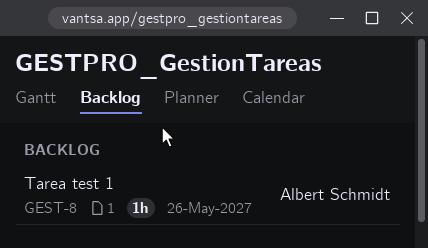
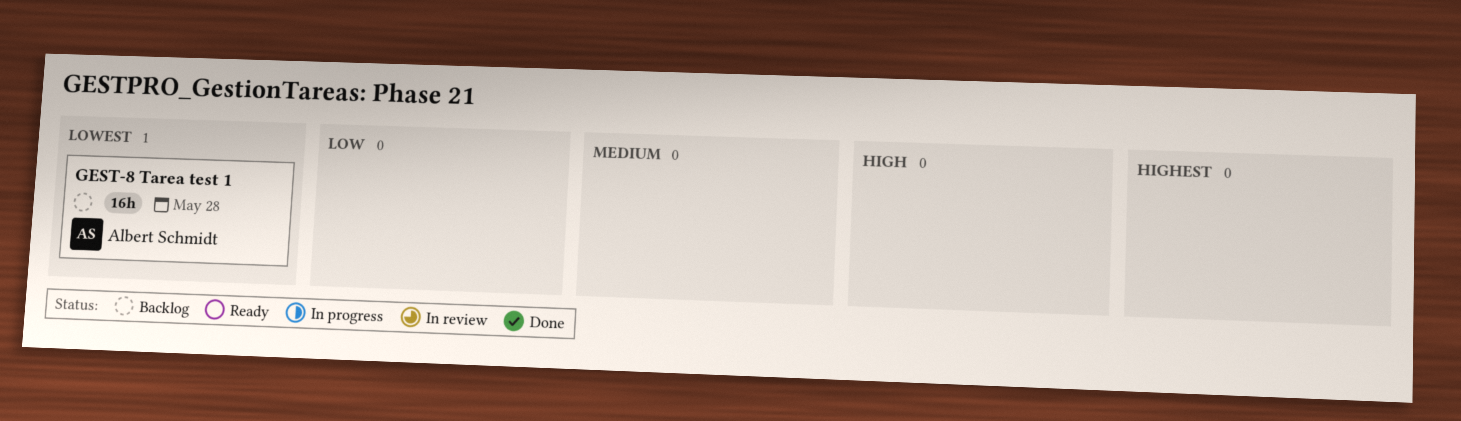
GEST-8, estimate: 1h -> 16h
GEST-8, due: May 26 -> May 28

